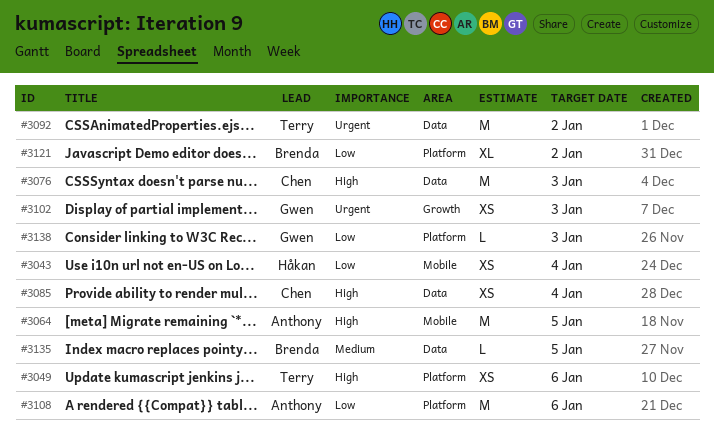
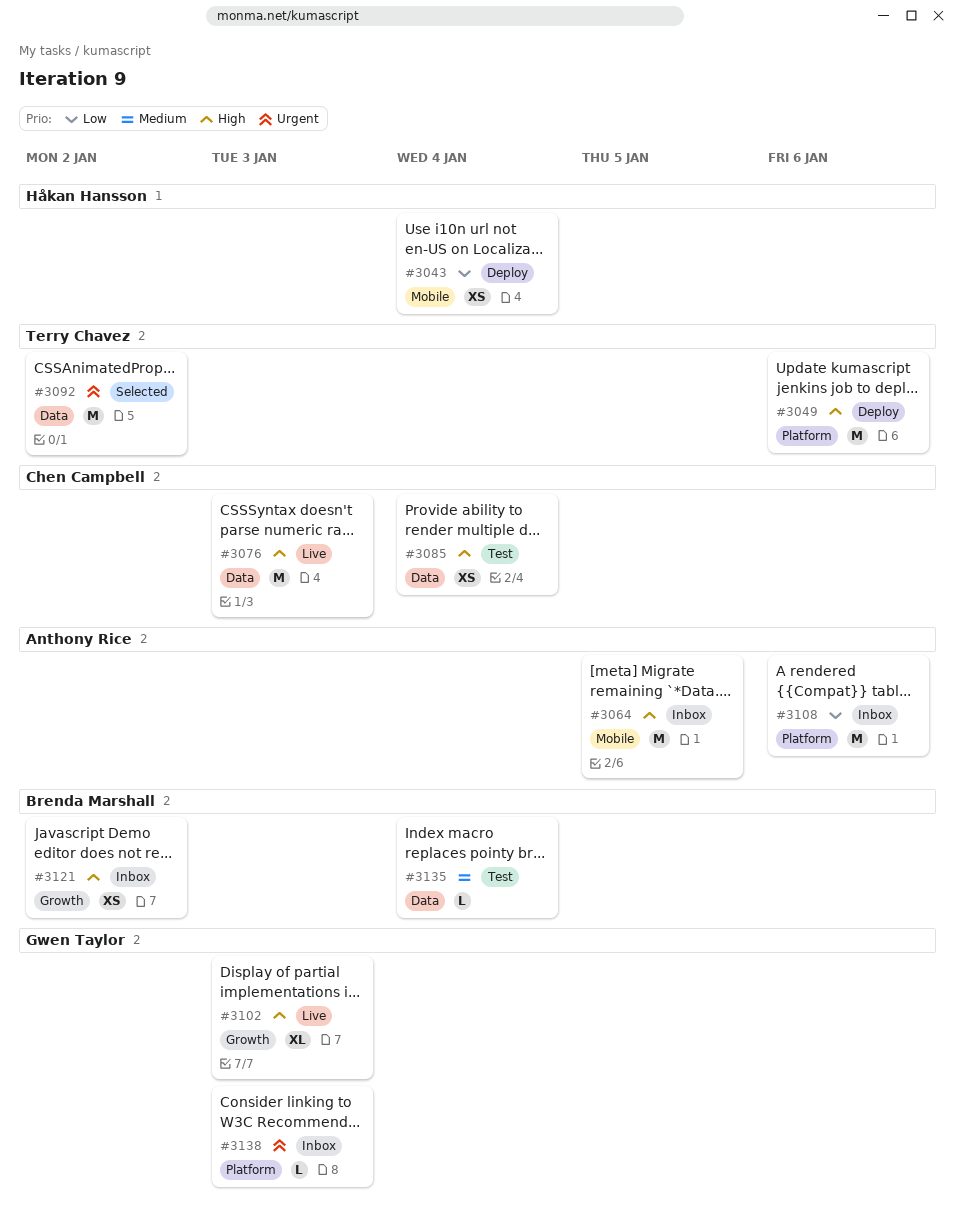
#3049, estimate: XS -> M
#3102, priority: Urgent -> High
#3102, estimate: XS -> XL
#3121, priority: Low -> High
#3121, label: Platform -> Growth
#3121, estimate: XL -> XS
#3135, due: Jan 5 -> Jan 4
#3138, priority: Low -> Urgent

